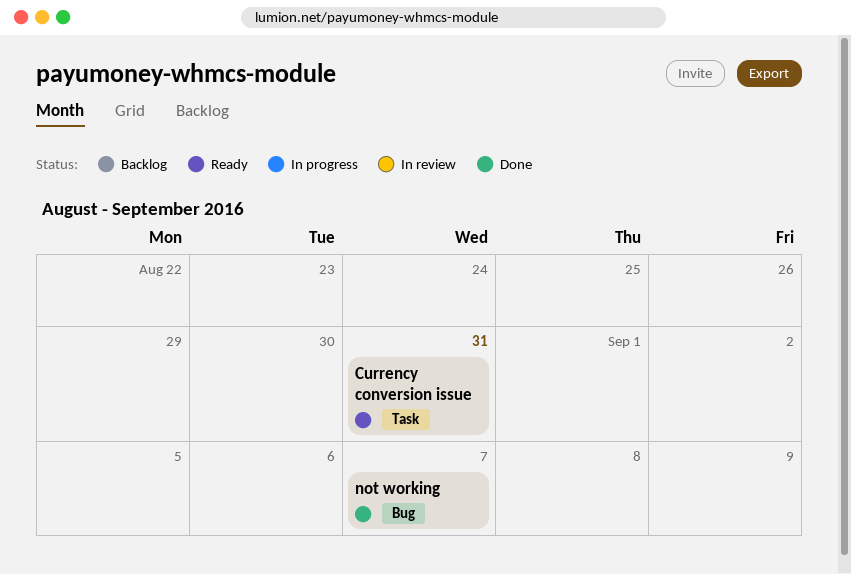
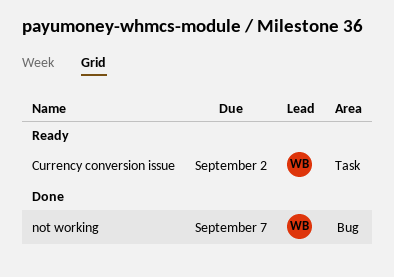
Currency conversion issue, due: Aug 31 -> Sep 2

